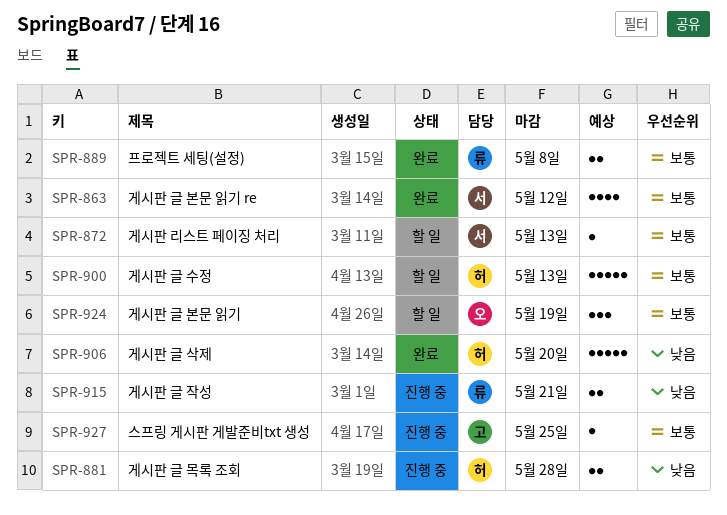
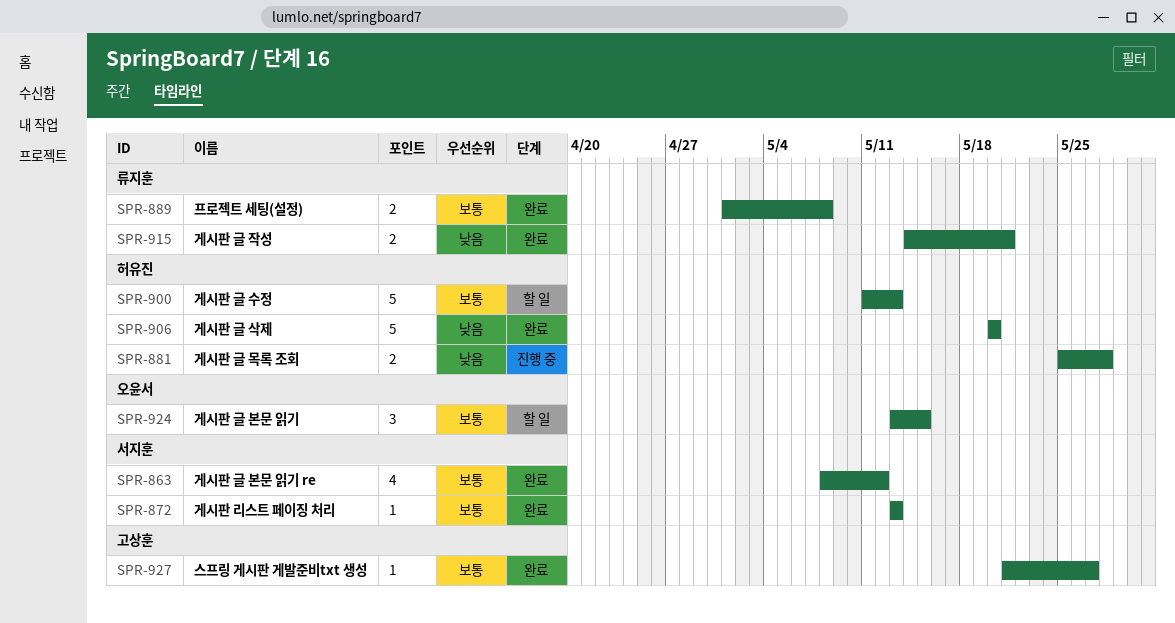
SPR-872, status: 할 일 -> 완료
SPR-915, status: 진행 중 -> 완료
SPR-924, due: May 19 -> May 15
SPR-927, status: 진행 중 -> 완료
SPR-927, due: May 25 -> May 27

